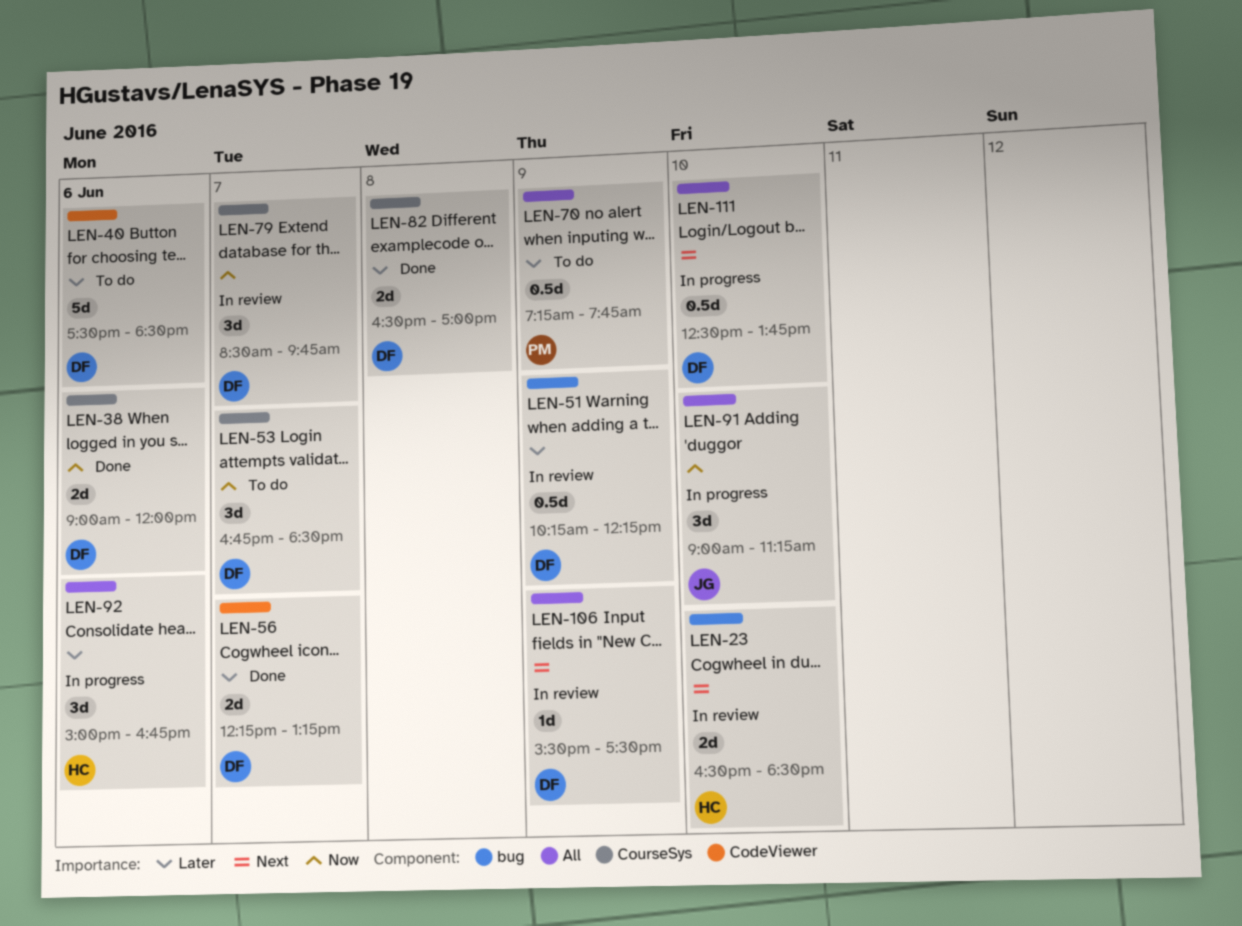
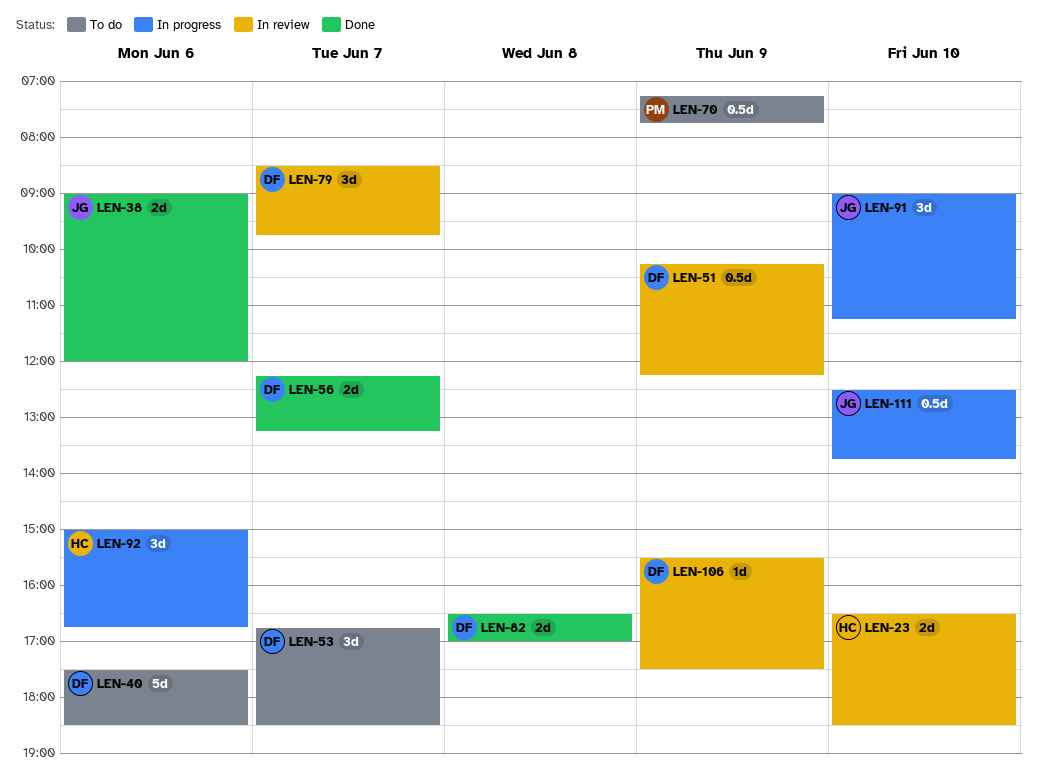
LEN-38, owner: DF -> JG
LEN-111, owner: DF -> JG

